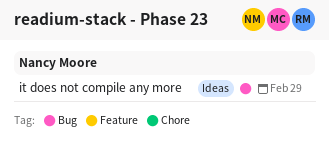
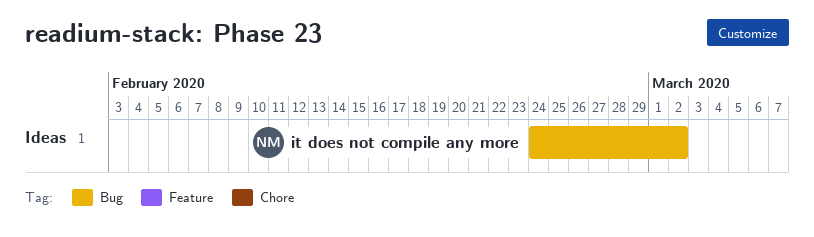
it does not compile any more, due: Feb 29 -> Mar 2

